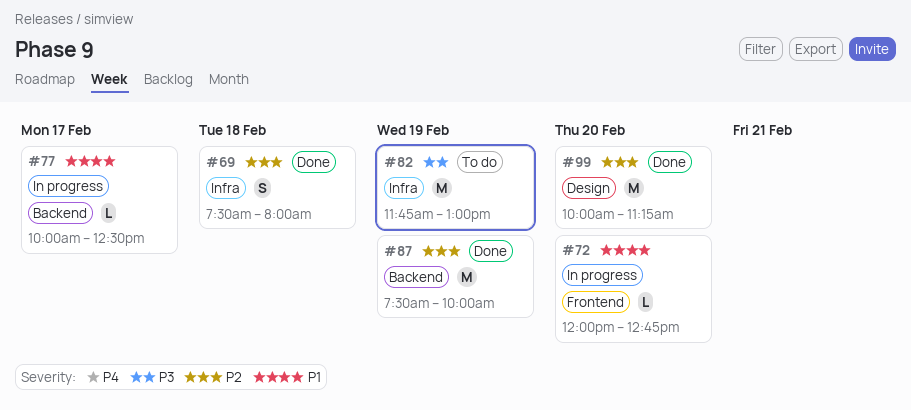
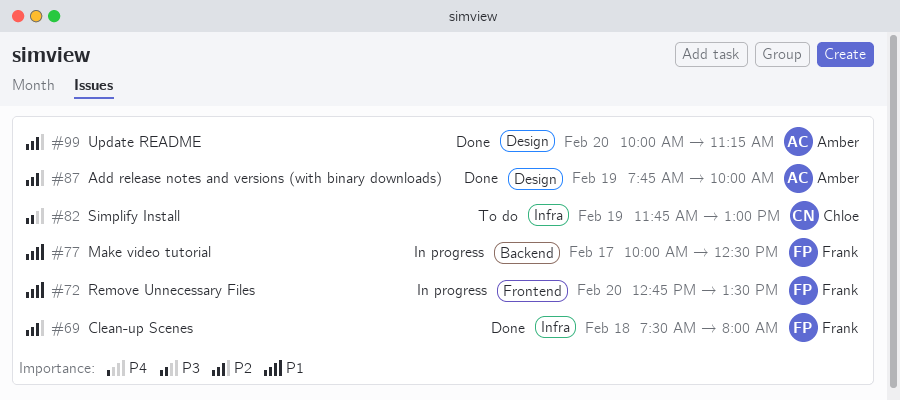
#72, begins: 12:00 -> 12:45
#72, ends: 12:45 -> 13:30
#87, label: Backend -> Design
#87, begins: 07:30 -> 07:45

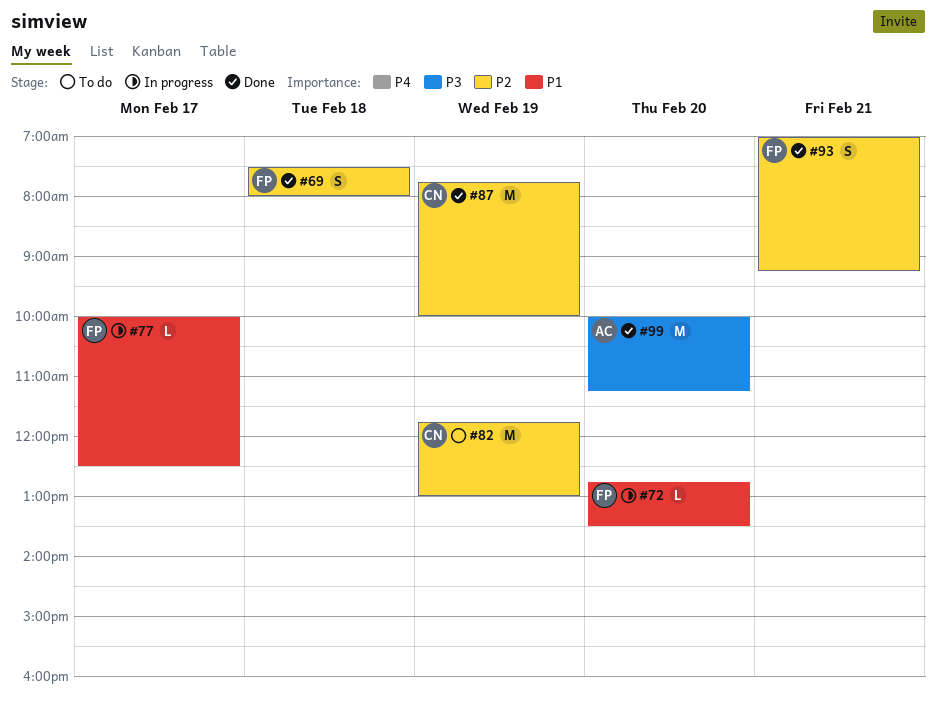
#82, priority: P3 -> P2
#87, owner: Amber -> Chloe
#93: none -> present
#99, priority: P2 -> P3

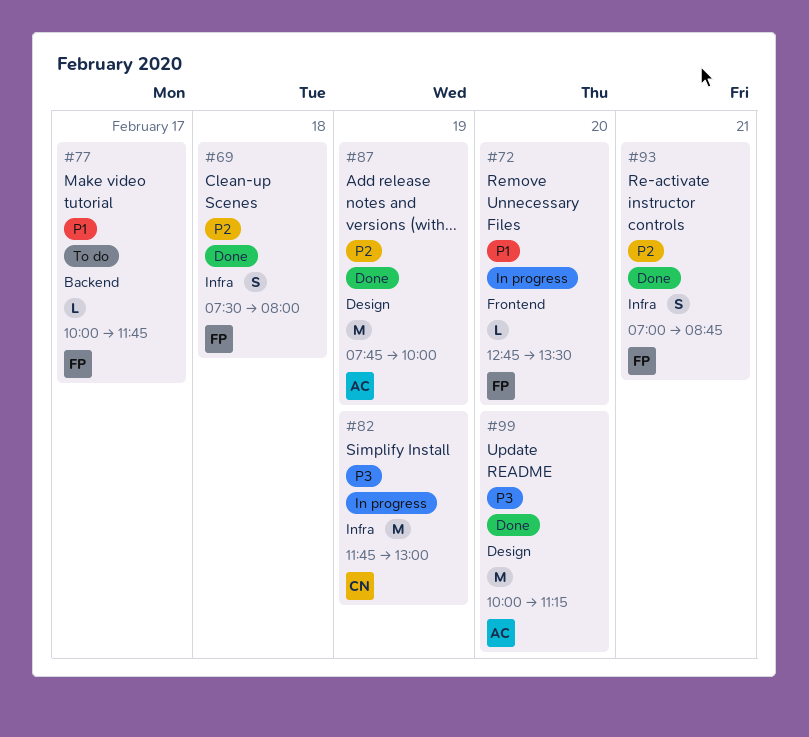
#77, status: In progress -> To do
#77, ends: 12:30 -> 11:45
#82, status: To do -> In progress
#82, priority: P2 -> P3
#87, owner: CN -> AC
#93, ends: 09:15 -> 08:45

